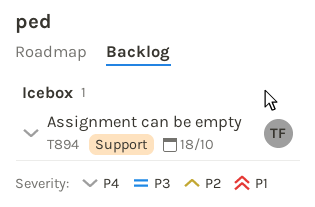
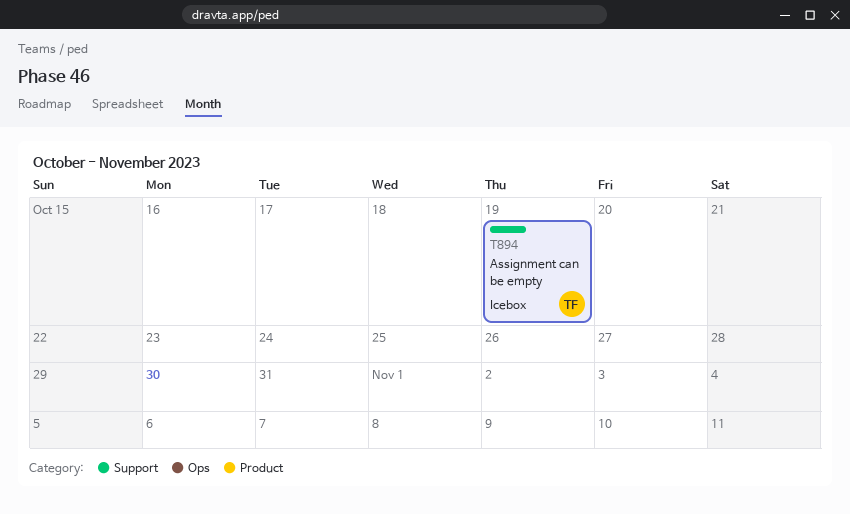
T894, due: Oct 18 -> Oct 19

